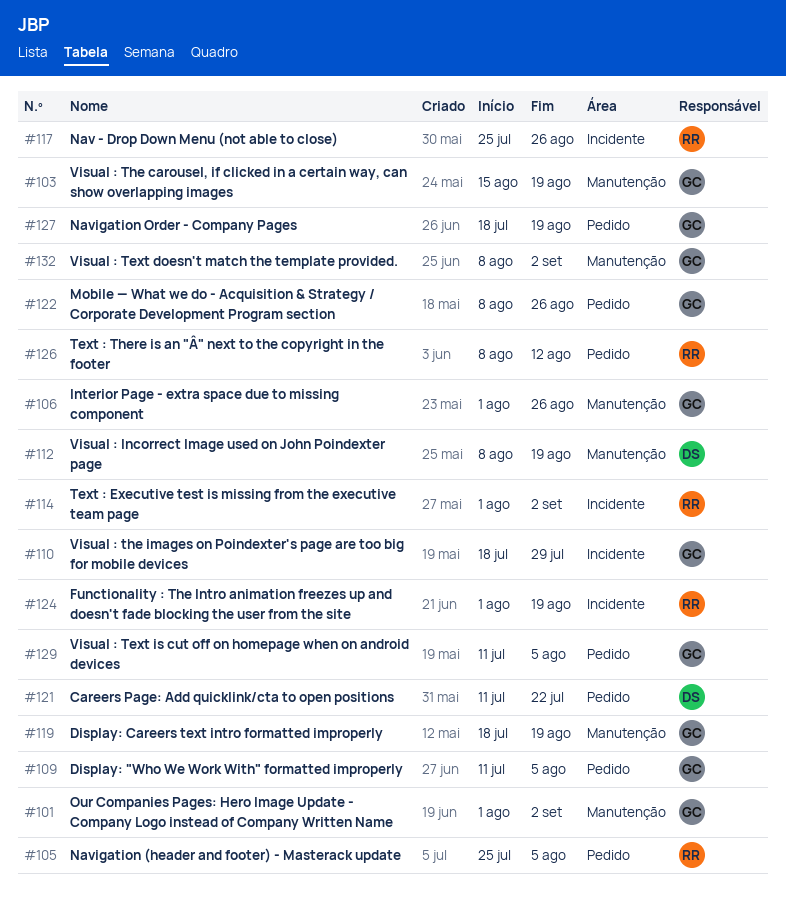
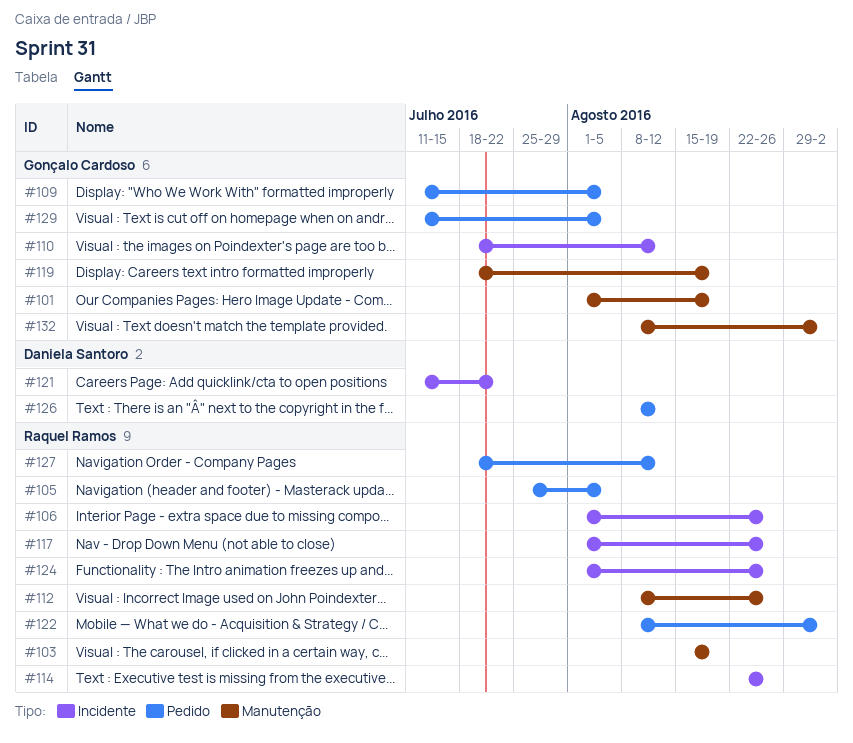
#101, due: Sep 2 -> Aug 19
#103, owner: Gonçalo Cardoso -> Raquel Ramos
#106, owner: Gonçalo Cardoso -> Raquel Ramos
#106, label: Manutenção -> Incidente
#110, due: Jul 29 -> Aug 12
#112, owner: Daniela Santoro -> Raquel Ramos
#112, due: Aug 19 -> Aug 26
#114, start: Aug 1 -> Aug 22
#114, due: Sep 2 -> Aug 26
#117, start: Jul 25 -> Aug 1
#121, label: Pedido -> Incidente
#122, owner: Gonçalo Cardoso -> Raquel Ramos
#122, due: Aug 26 -> Sep 2
#124, due: Aug 19 -> Aug 26
#126, owner: Raquel Ramos -> Daniela Santoro
#127, owner: Gonçalo Cardoso -> Raquel Ramos
#127, due: Aug 19 -> Aug 12

